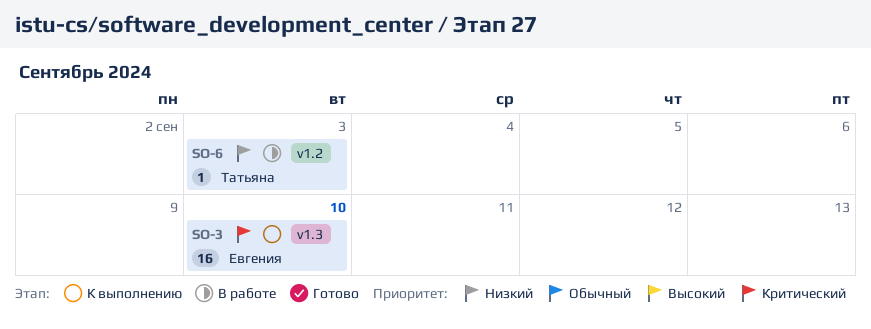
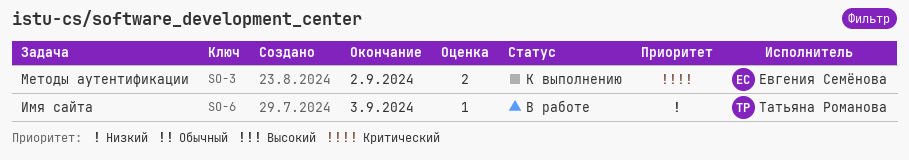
SO-3, estimate: 16 -> 2
SO-3, due: Sep 10 -> Sep 2

